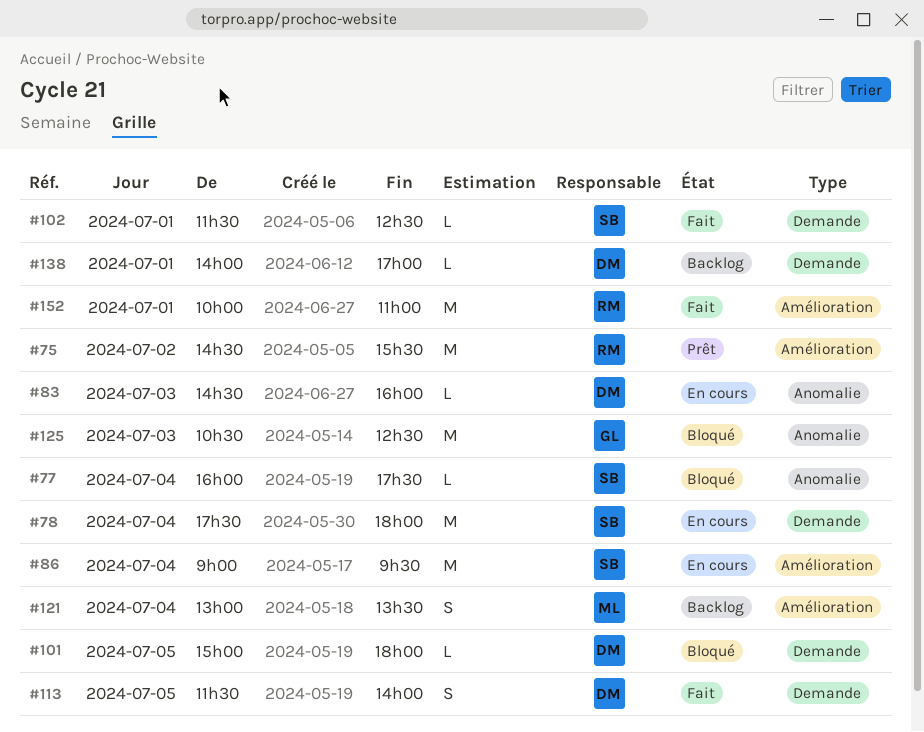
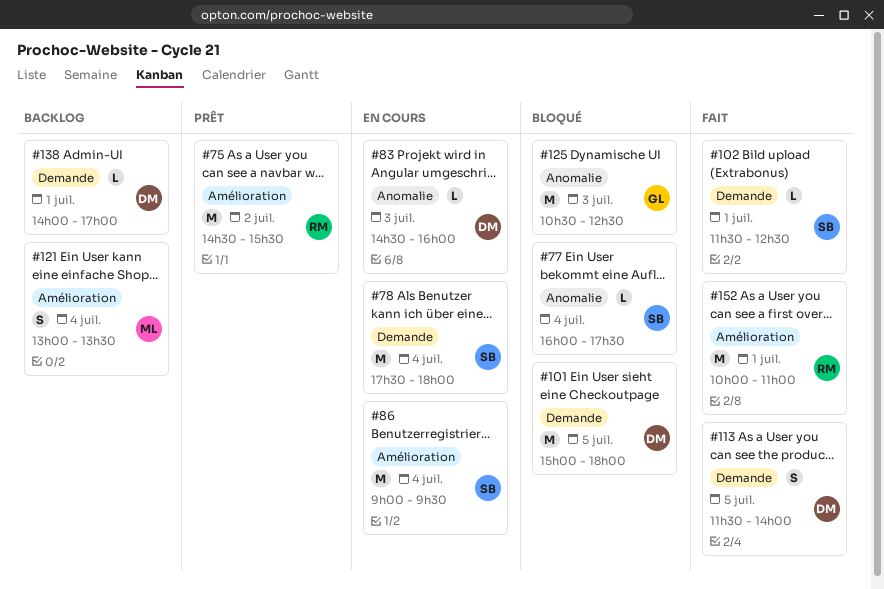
#101, estimate: L -> M

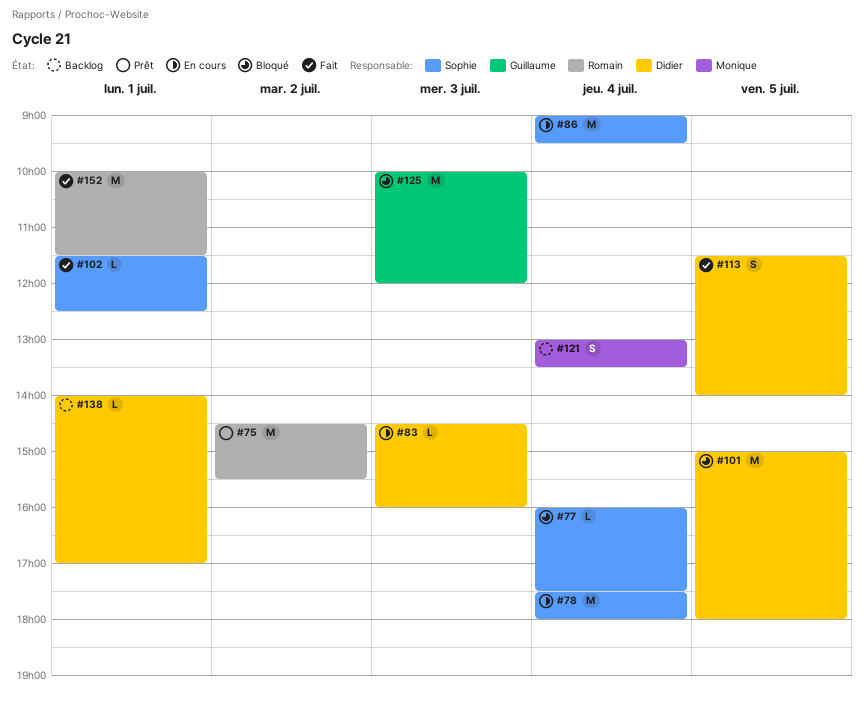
#125, begins: 10:30 -> 10:00
#125, ends: 12:30 -> 12:00
#152, ends: 11:00 -> 11:30

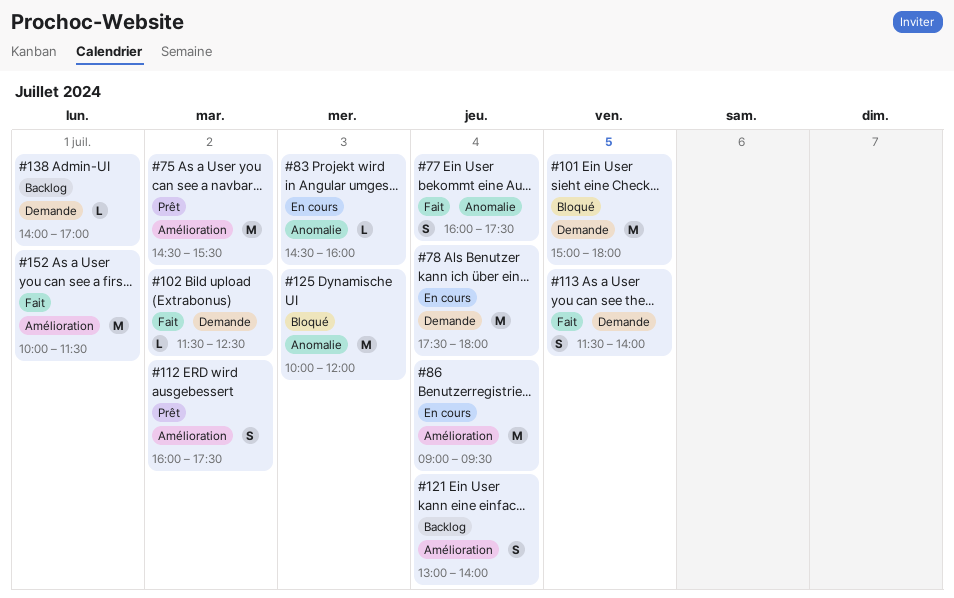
#77, status: Bloqué -> Fait
#77, estimate: L -> S
#102, day: Jul 1 -> Jul 2
#112: none -> present
#121, ends: 13:30 -> 14:00

